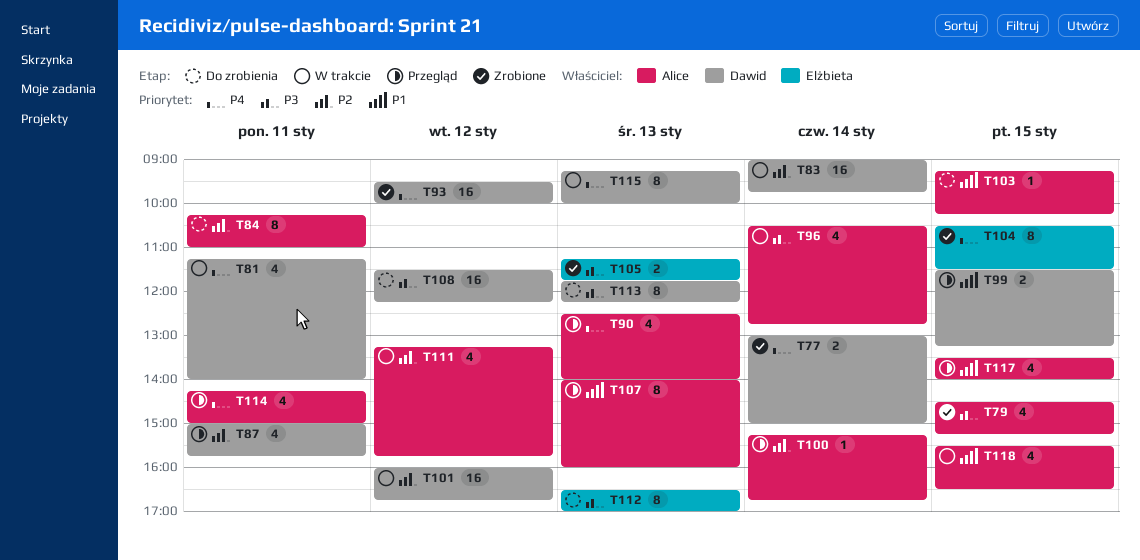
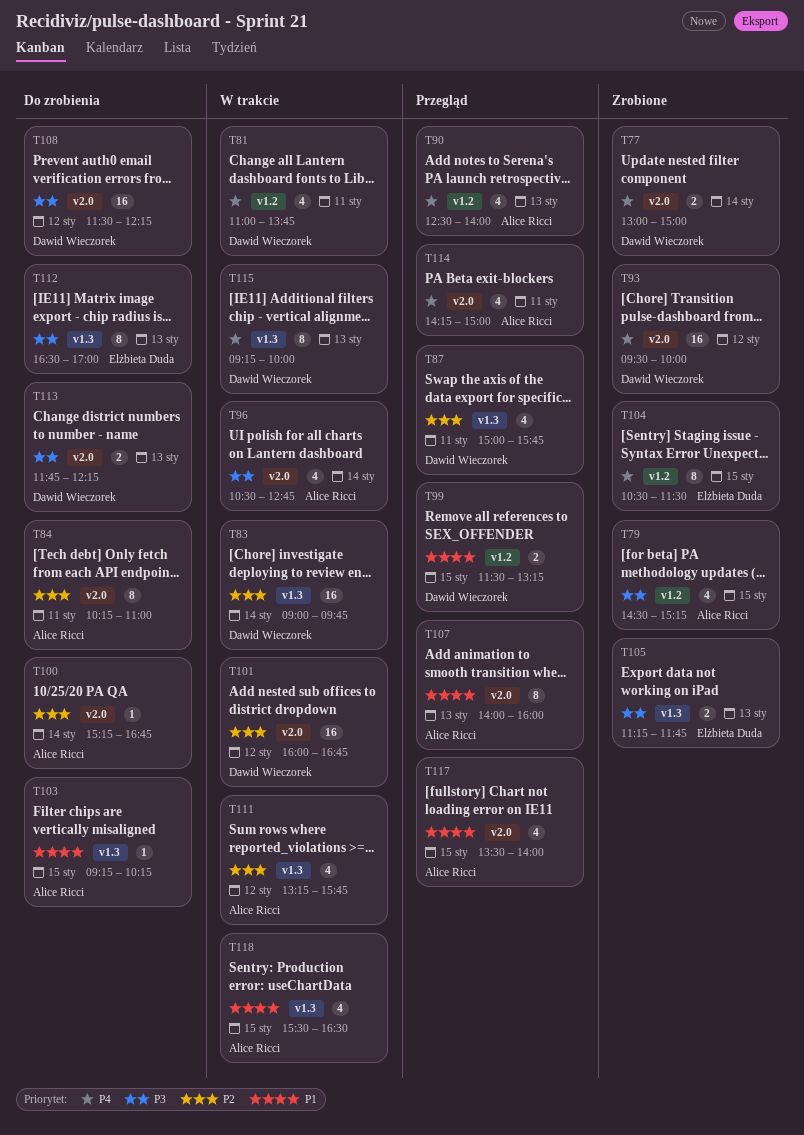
T81, begins: 11:15 -> 11:00
T81, ends: 14:00 -> 13:45
T100, status: Przegląd -> Do zrobienia
T113, estimate: 8 -> 2

